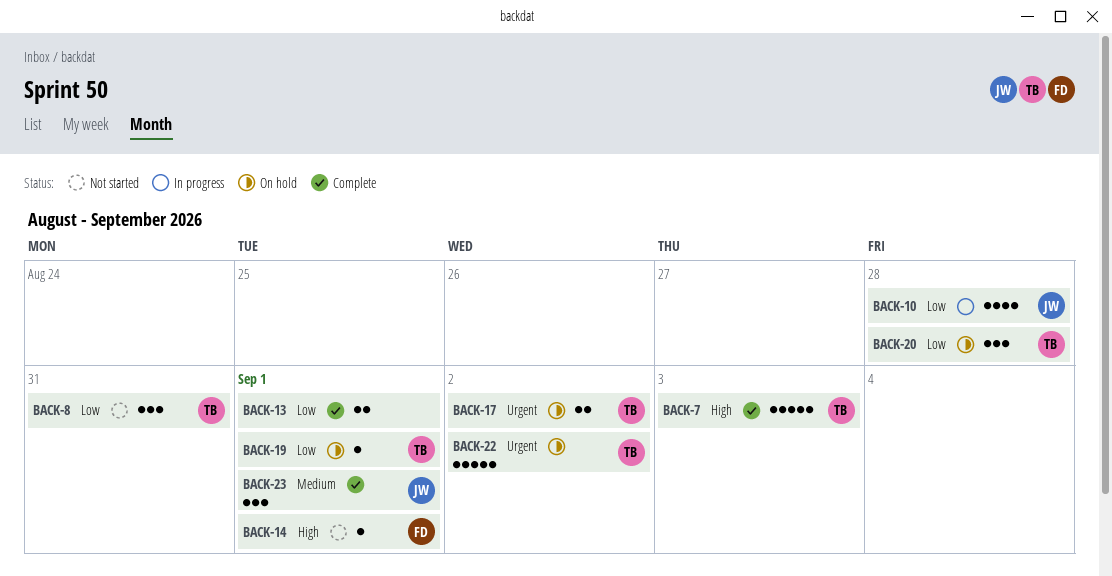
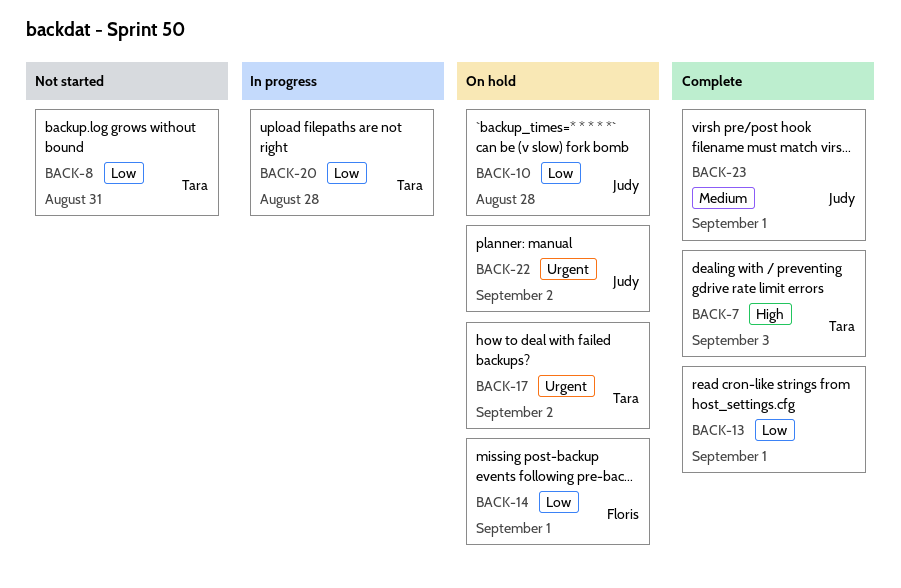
BACK-10, status: In progress -> On hold
BACK-14, status: Not started -> On hold
BACK-14, priority: High -> Low
BACK-19: present -> none
BACK-20, status: On hold -> In progress
BACK-22, owner: Tara -> Judy

